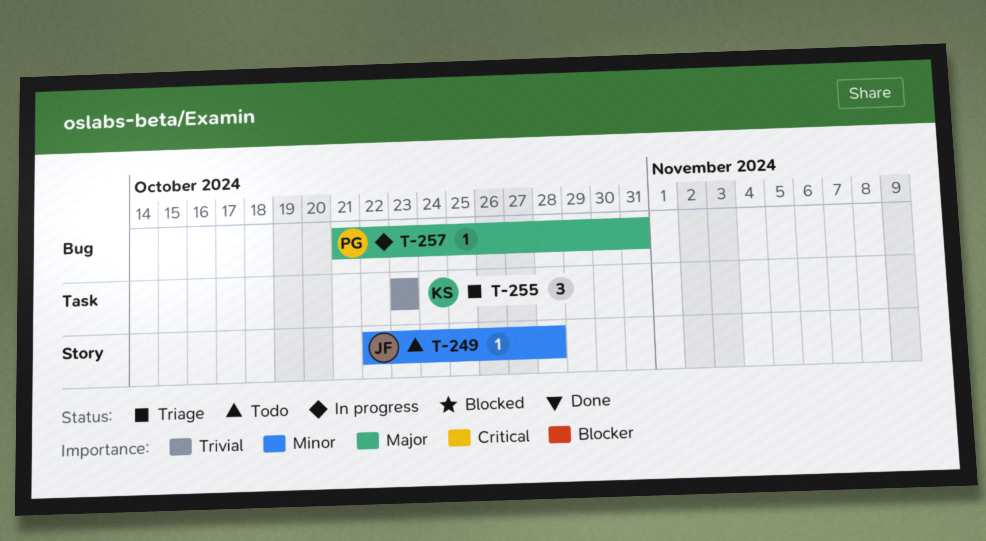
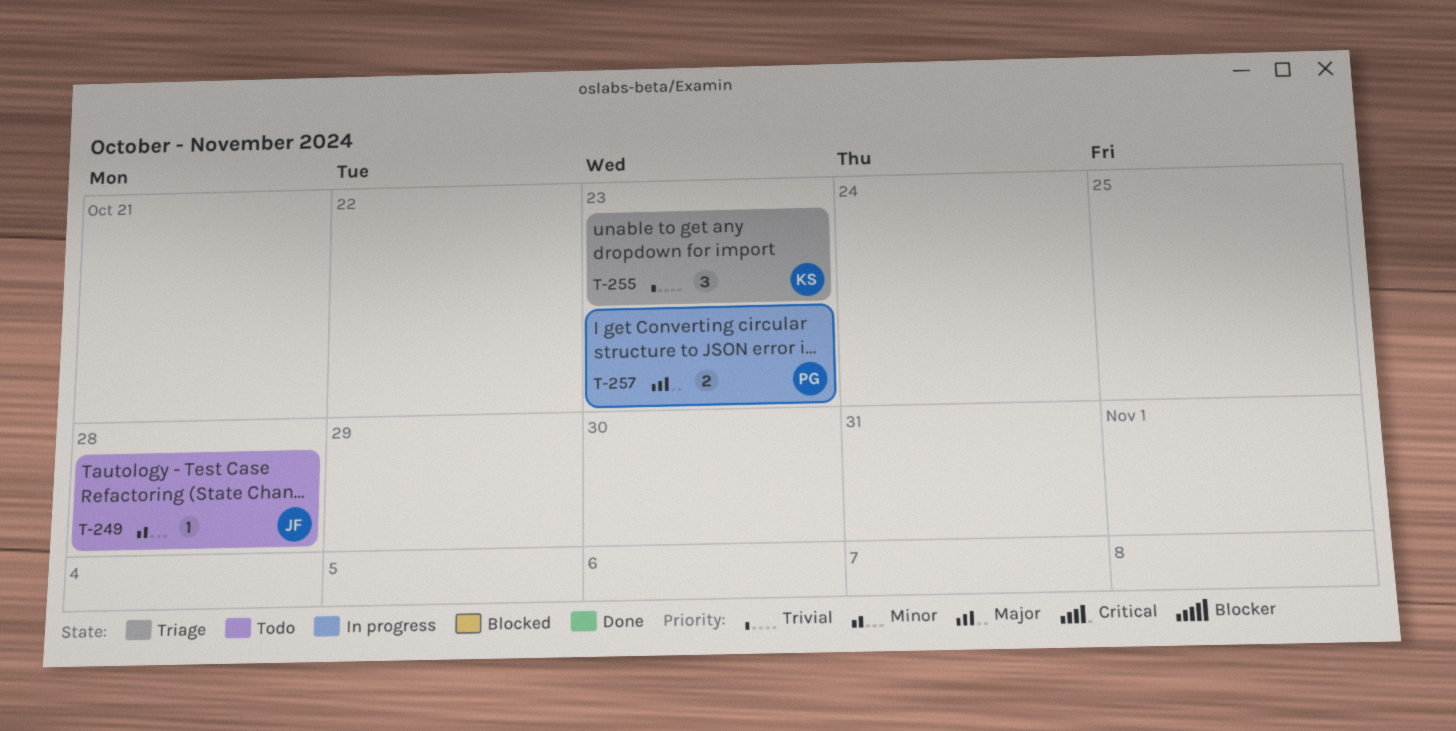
T-257, estimate: 1 -> 2
T-257, due: Oct 31 -> Oct 23

